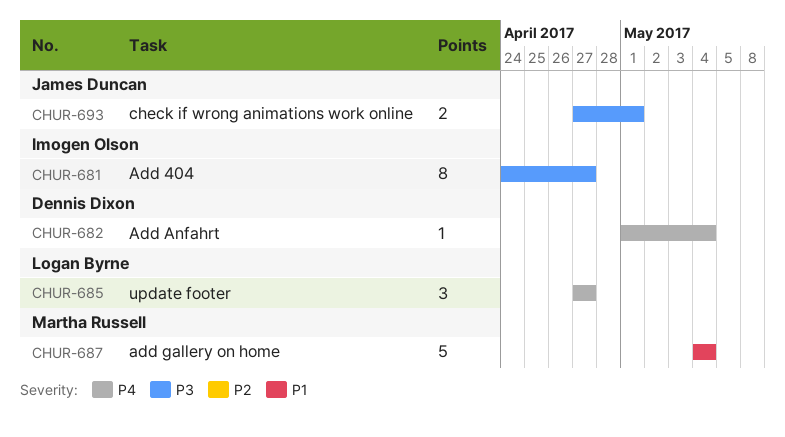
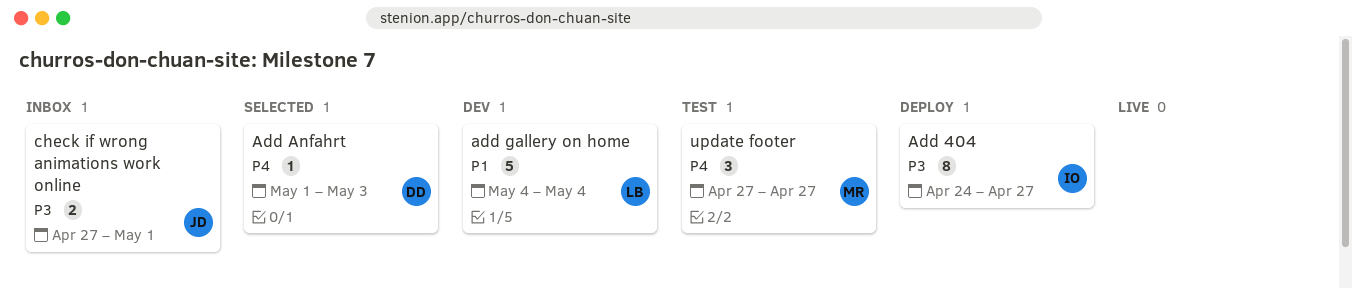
Add Anfahrt, due: May 4 -> May 3
add gallery on home, owner: Martha Russell -> Logan Byrne
update footer, owner: Logan Byrne -> Martha Russell

